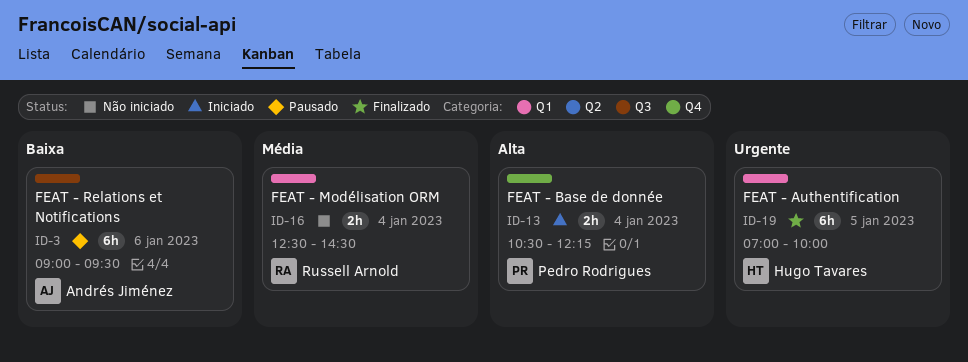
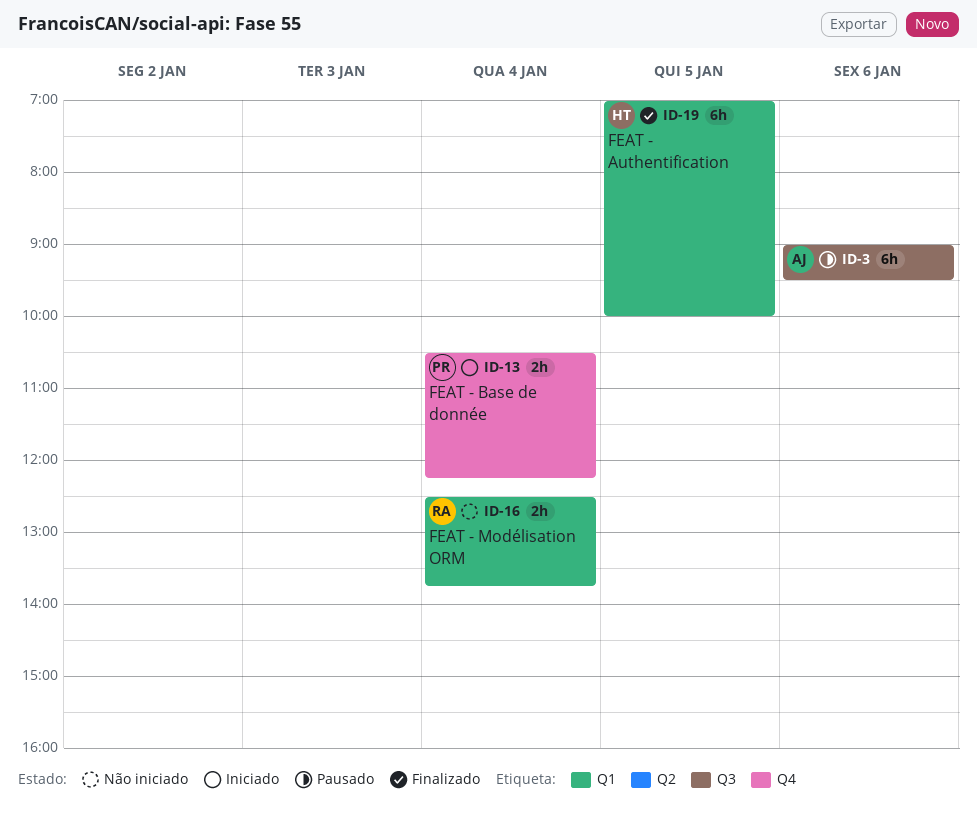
ID-16, ends: 14:30 -> 13:45

